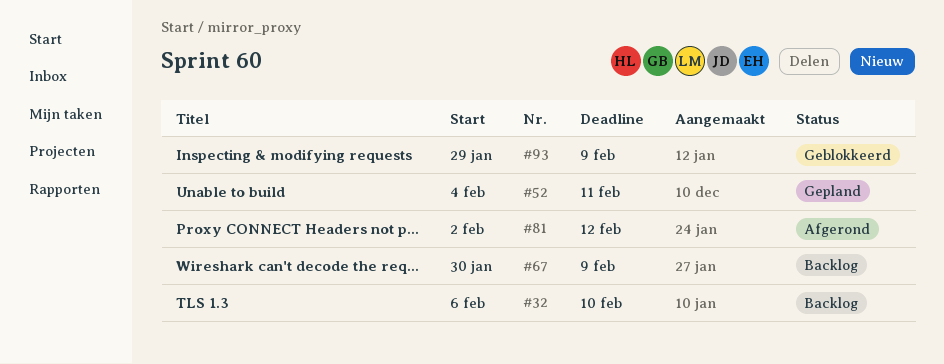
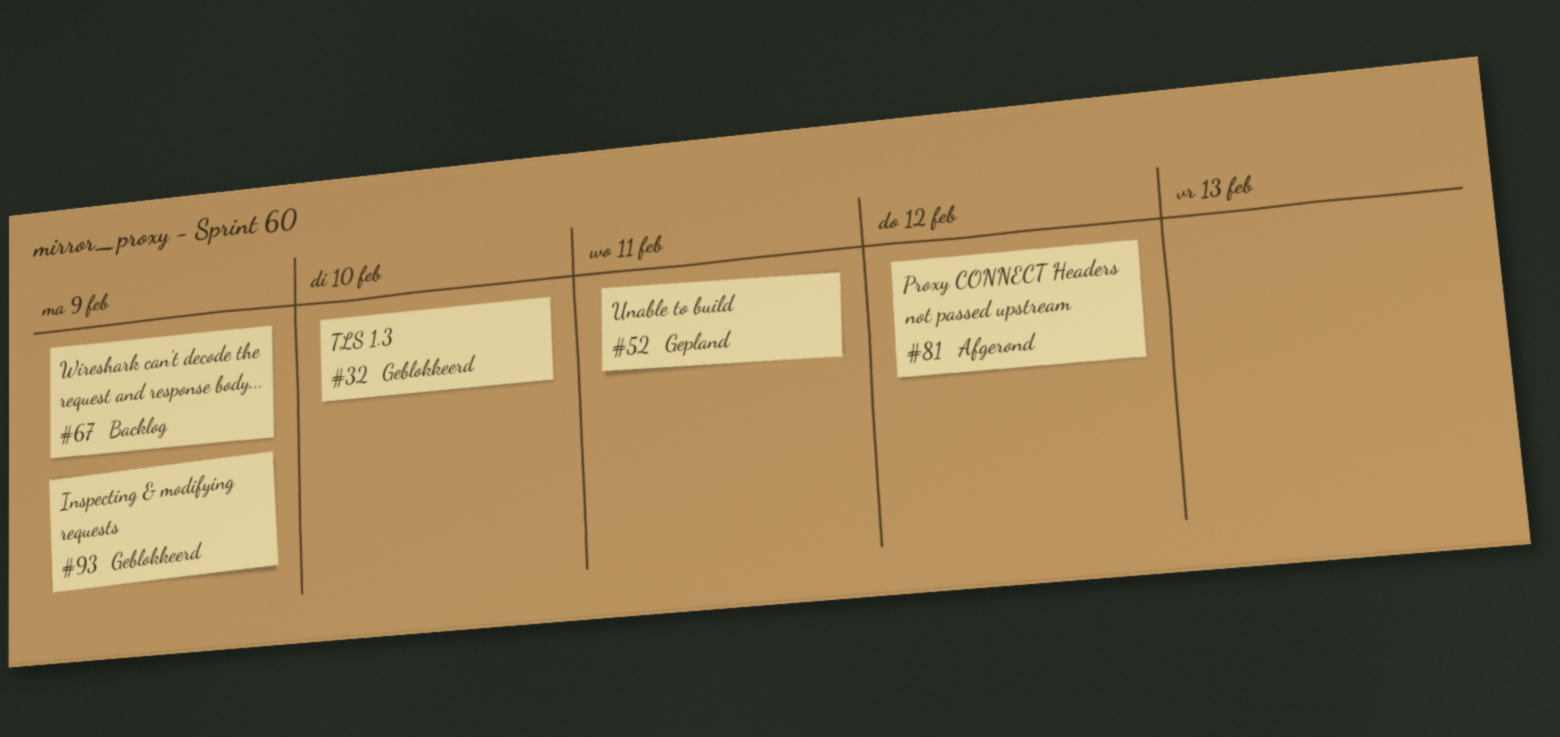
#32, status: Backlog -> Geblokkeerd

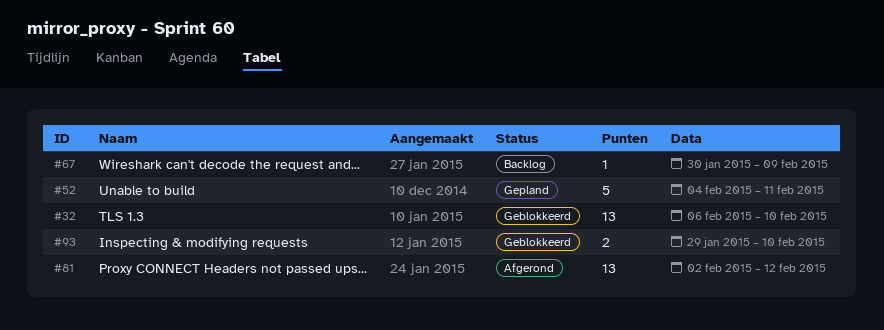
#93, due: Feb 9 -> Feb 10

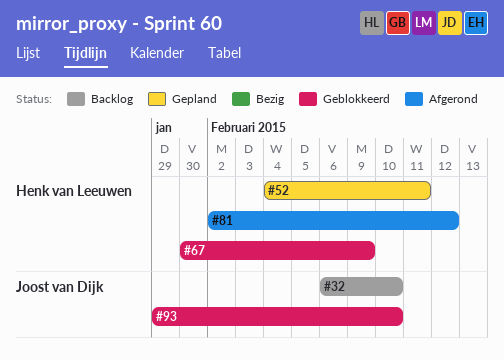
#32, status: Geblokkeerd -> Backlog
#67, status: Backlog -> Geblokkeerd

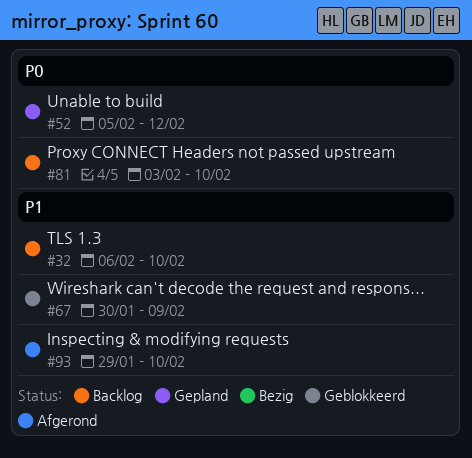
#52, start: Feb 4 -> Feb 5
#52, due: Feb 11 -> Feb 12
#81, status: Afgerond -> Backlog
#81, start: Feb 2 -> Feb 3
#81, due: Feb 12 -> Feb 10
#93, status: Geblokkeerd -> Afgerond

